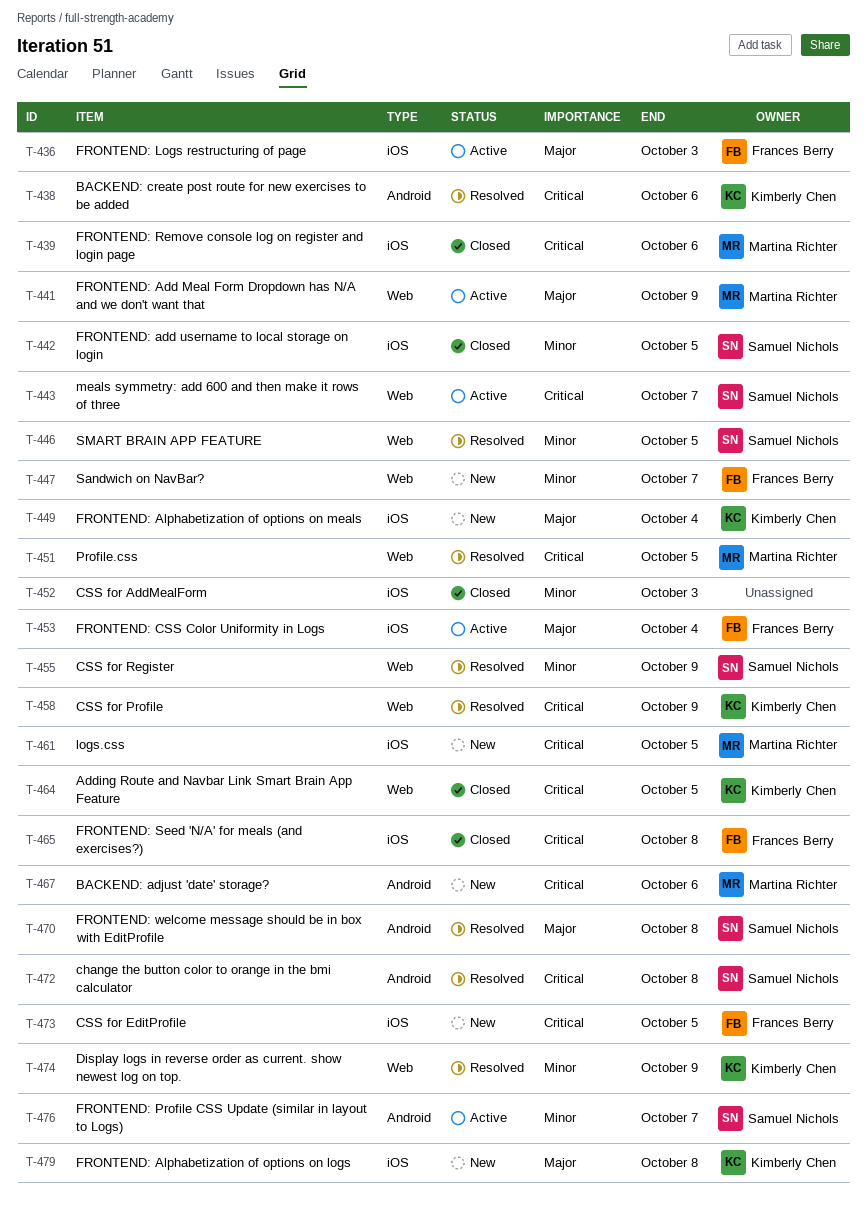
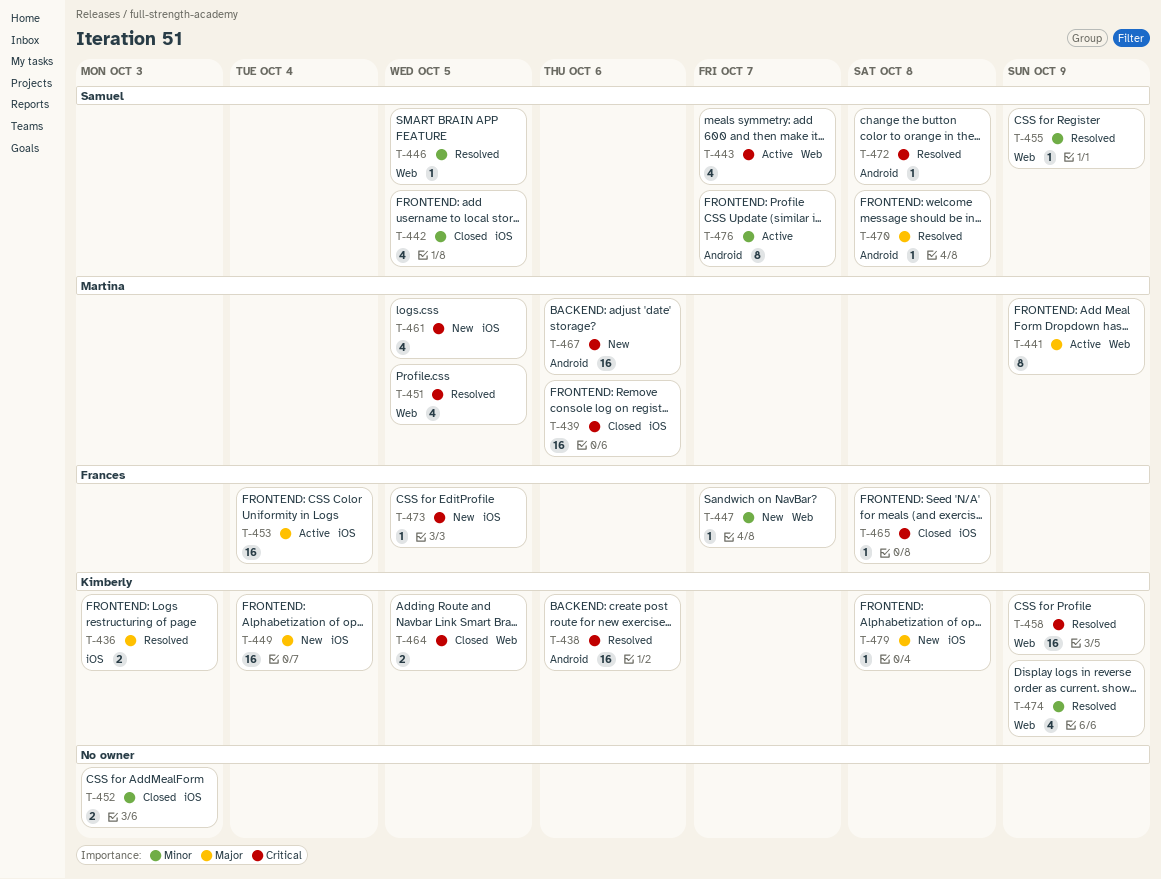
T-436, status: Active -> Resolved
T-436, owner: Frances Berry -> Kimberly Chen

